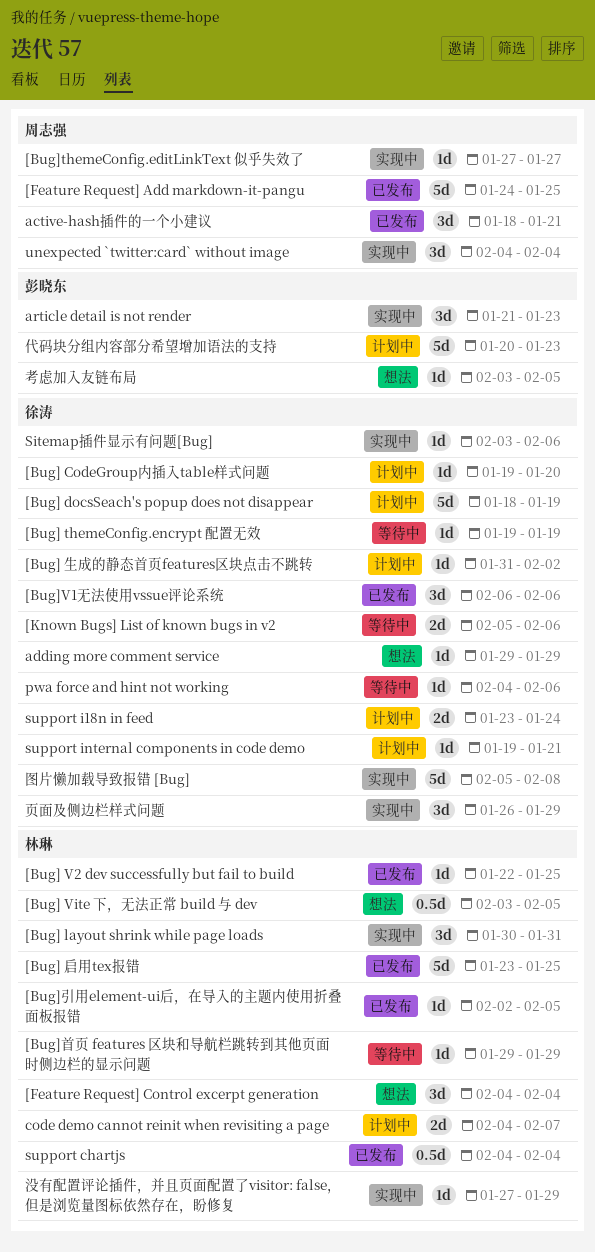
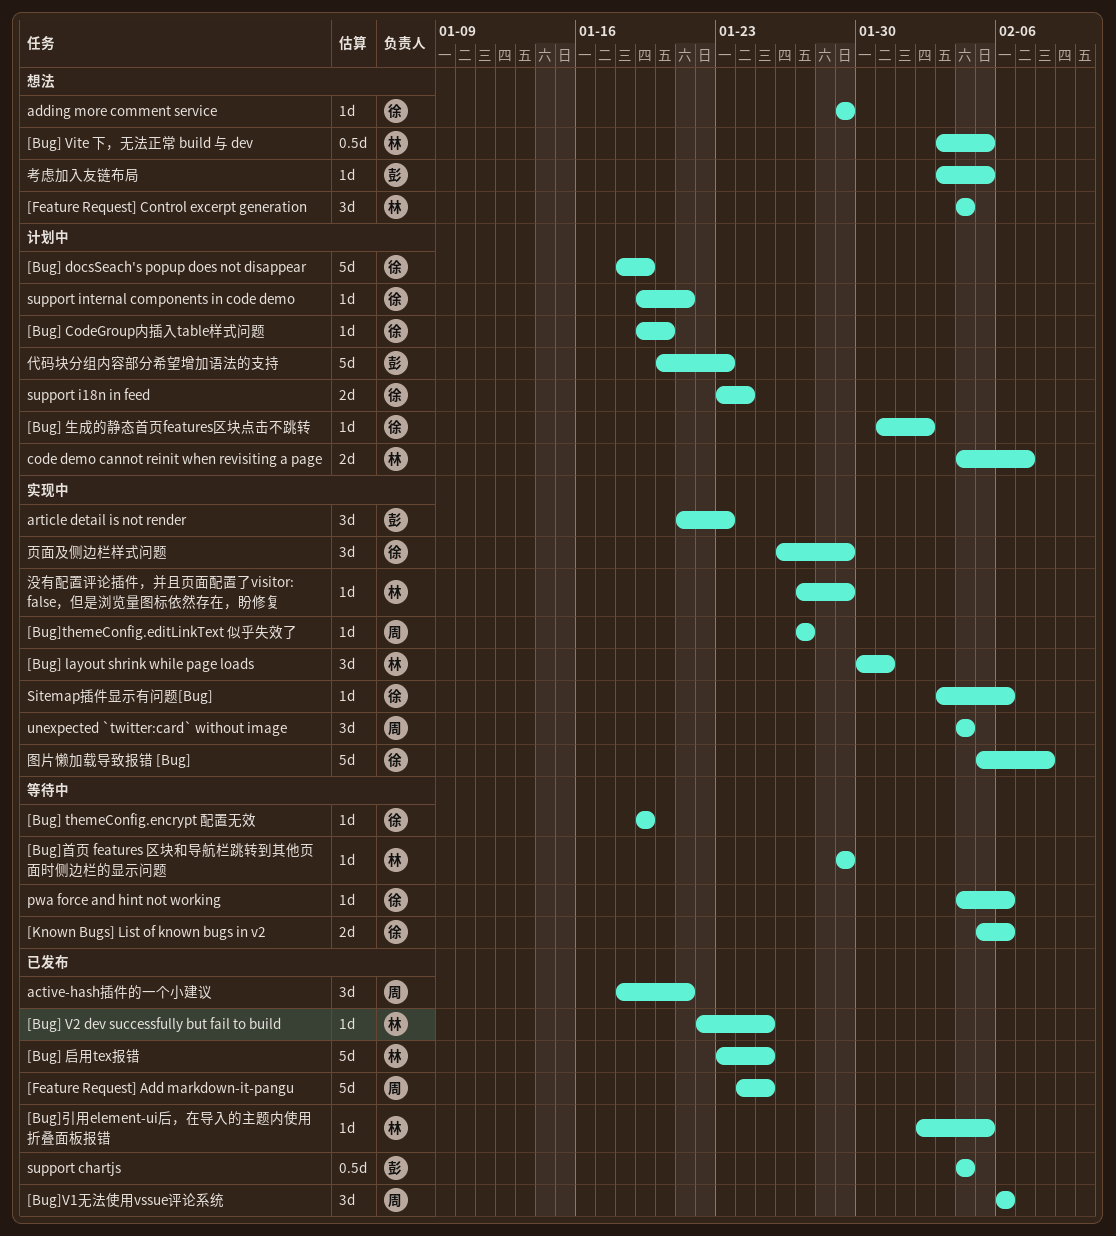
[Bug]V1无法使用vssue评论系统, owner: 徐涛 -> 周志强
support chartjs, owner: 林琳 -> 彭晓东

